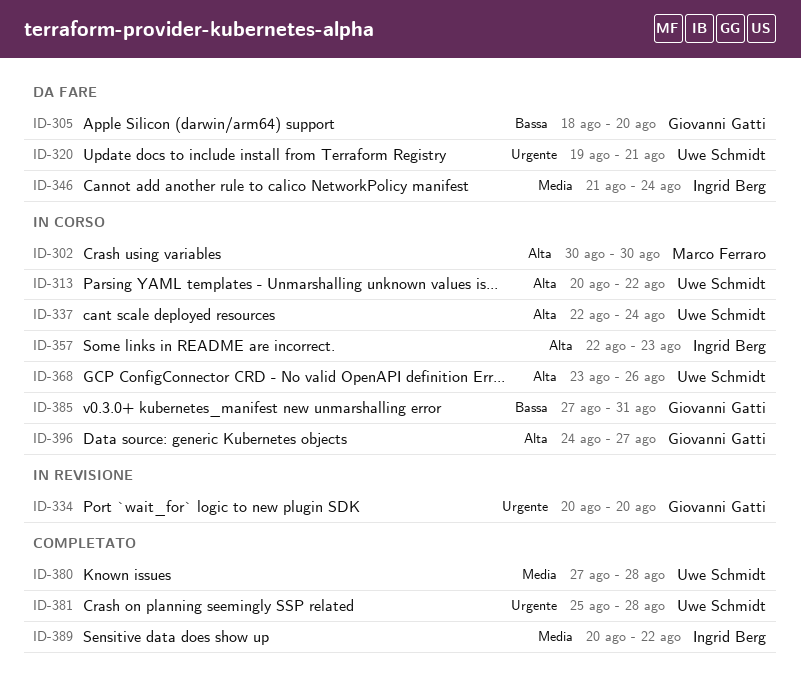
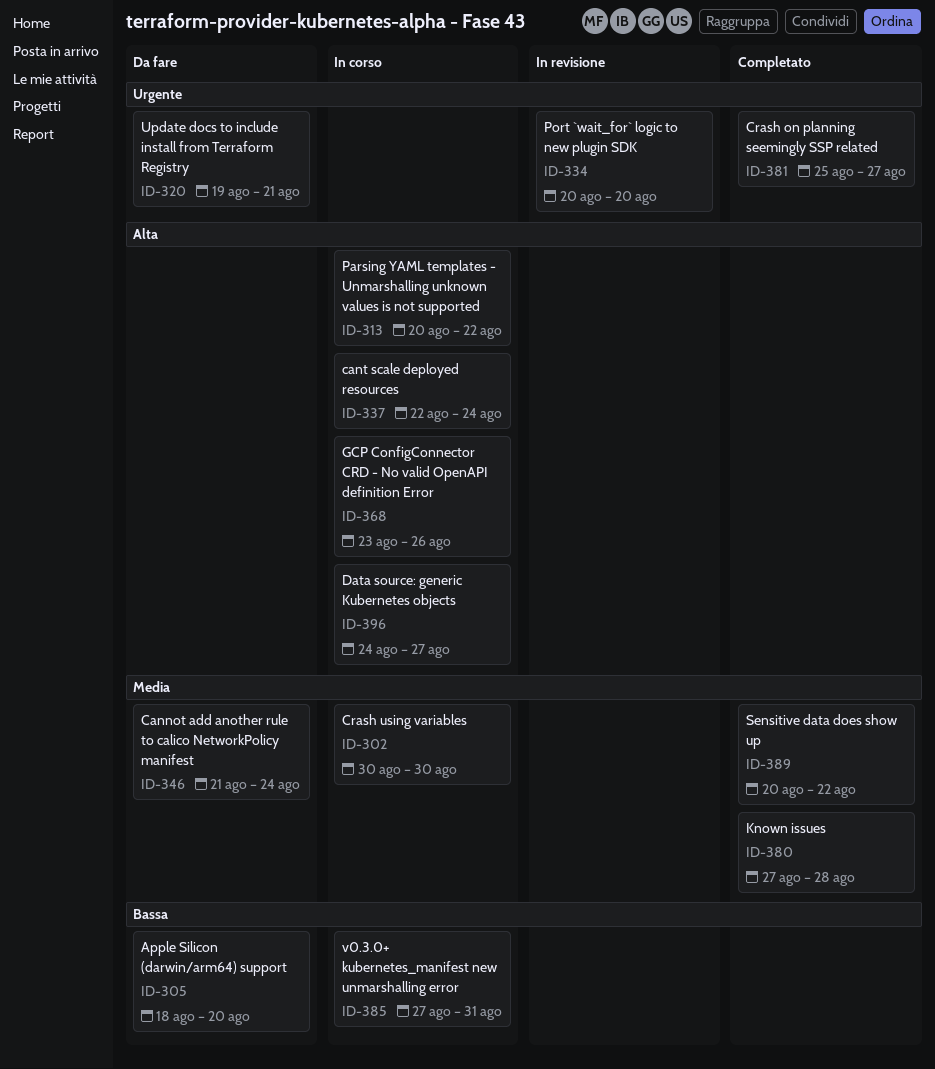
ID-302, priority: Alta -> Media
ID-357: present -> none
ID-381, due: Aug 28 -> Aug 27

